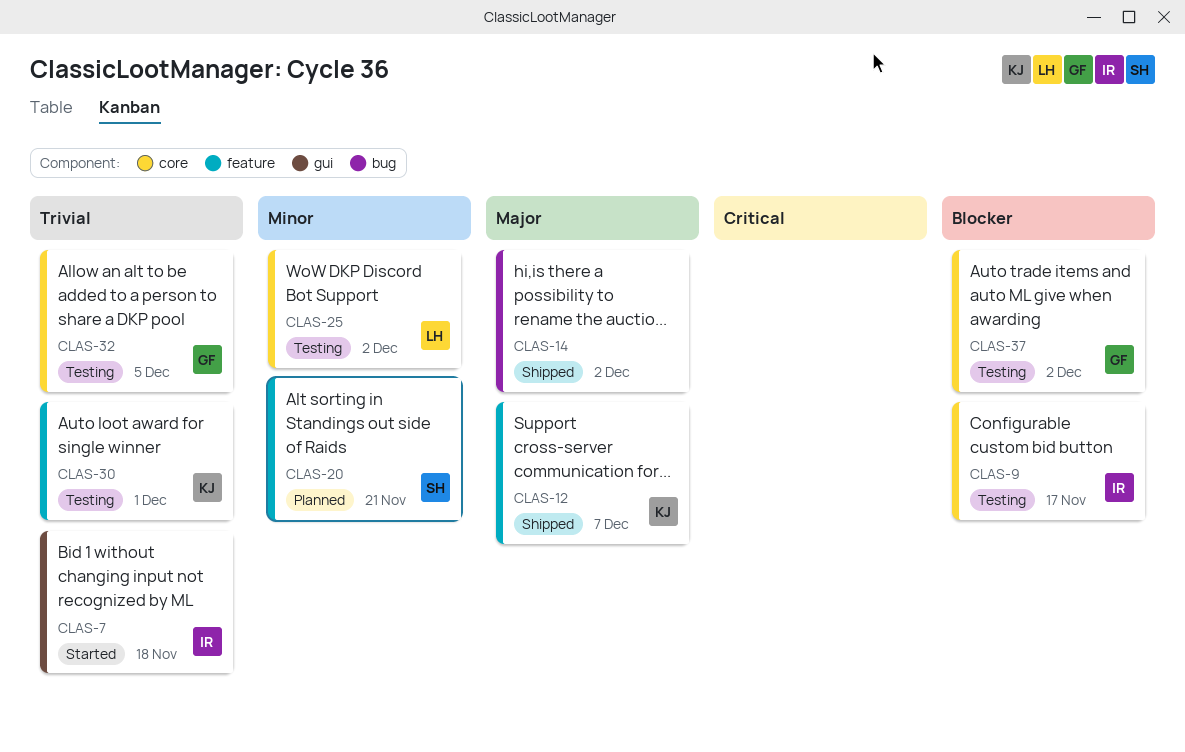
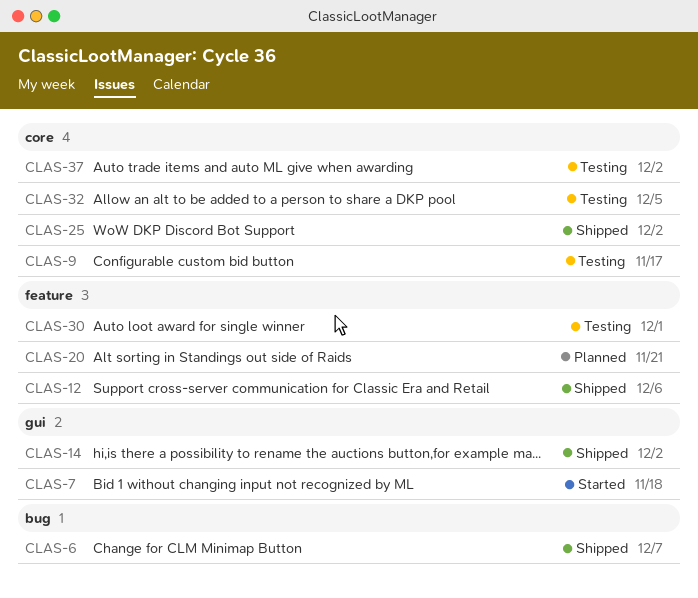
CLAS-6: none -> present
CLAS-12, due: Dec 7 -> Dec 6
CLAS-14, label: bug -> gui
CLAS-25, status: Testing -> Shipped

